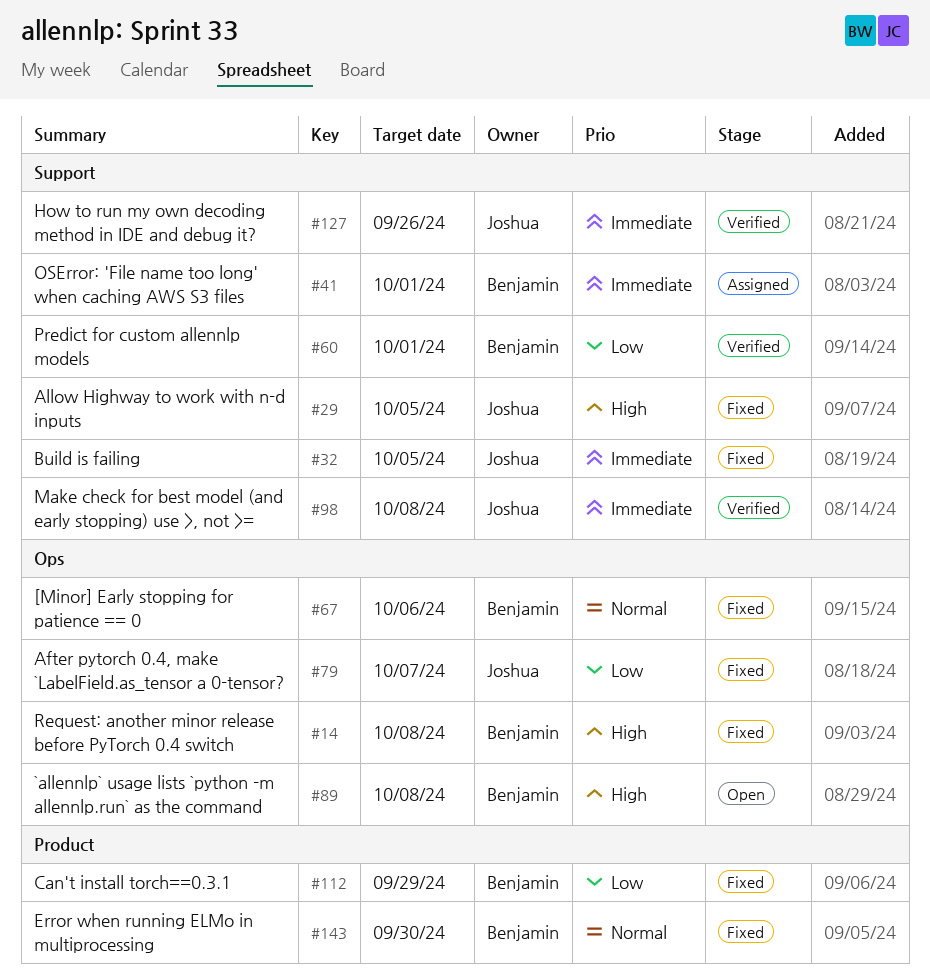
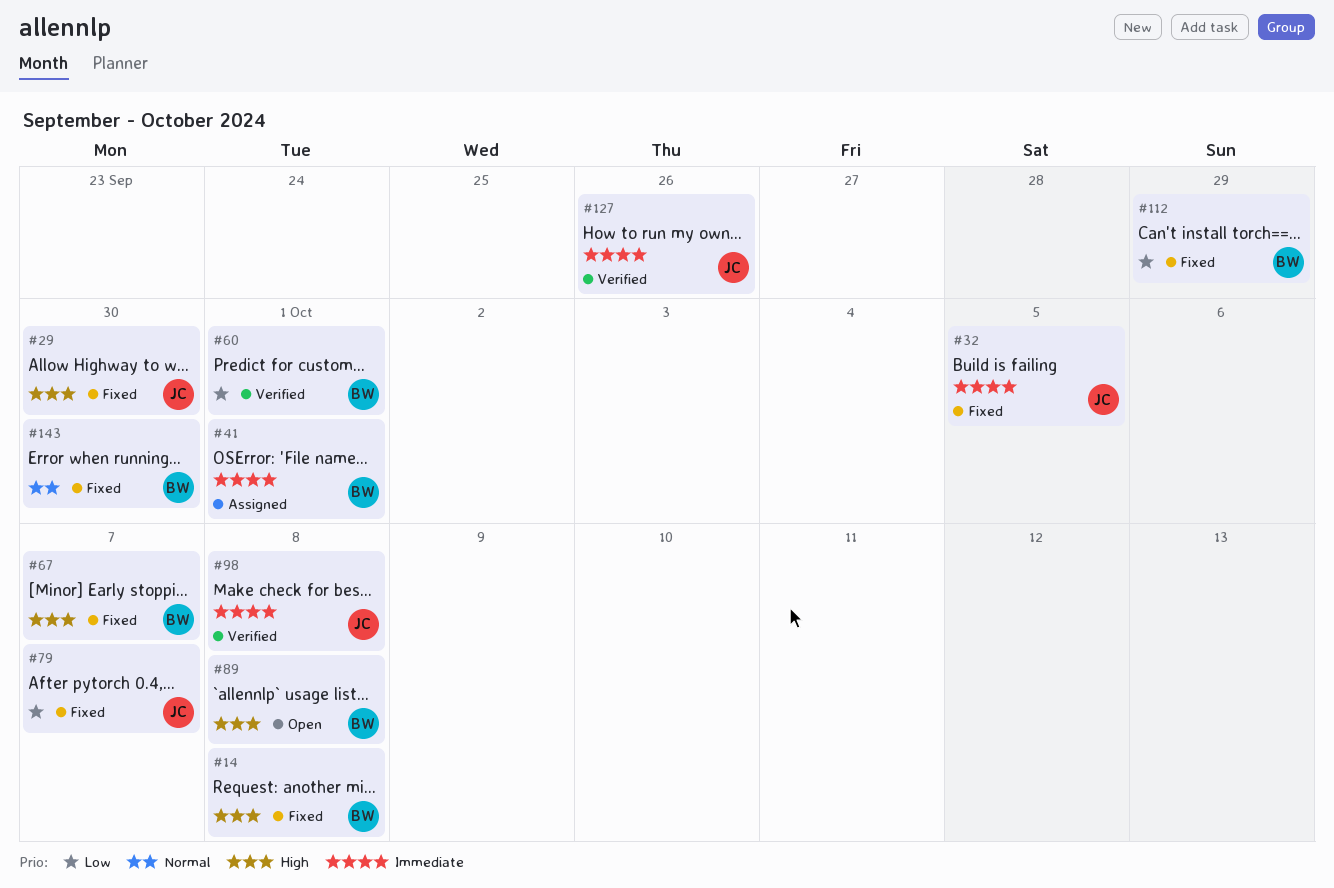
#29, due: Oct 5 -> Sep 30
#67, priority: Normal -> High
#67, due: Oct 6 -> Oct 7

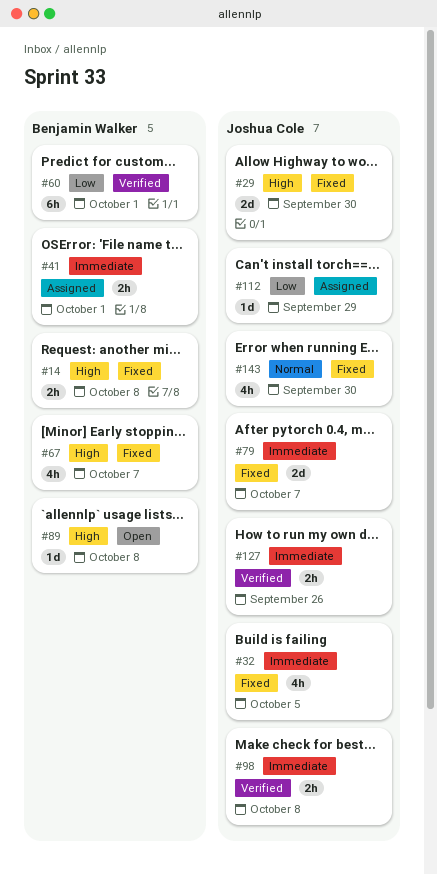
#79, priority: Low -> Immediate
#112, status: Fixed -> Assigned
#112, owner: Benjamin Walker -> Joshua Cole
#143, owner: Benjamin Walker -> Joshua Cole

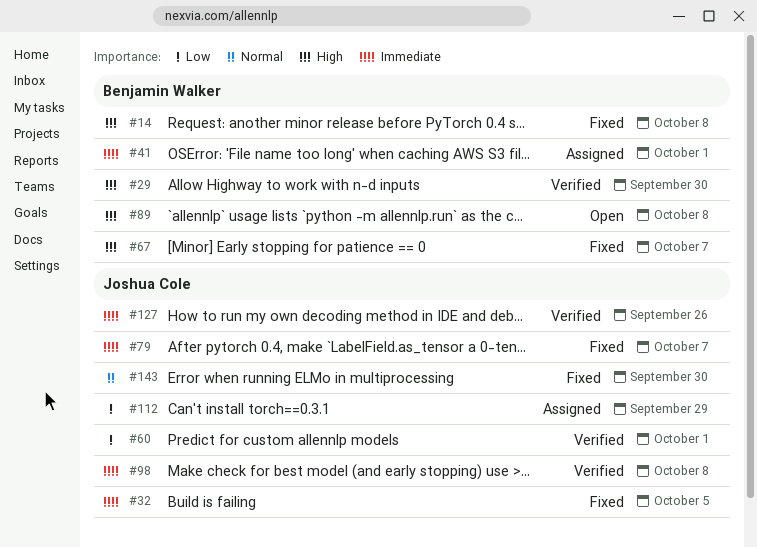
#29, status: Fixed -> Verified
#29, owner: Joshua Cole -> Benjamin Walker
#60, owner: Benjamin Walker -> Joshua Cole

